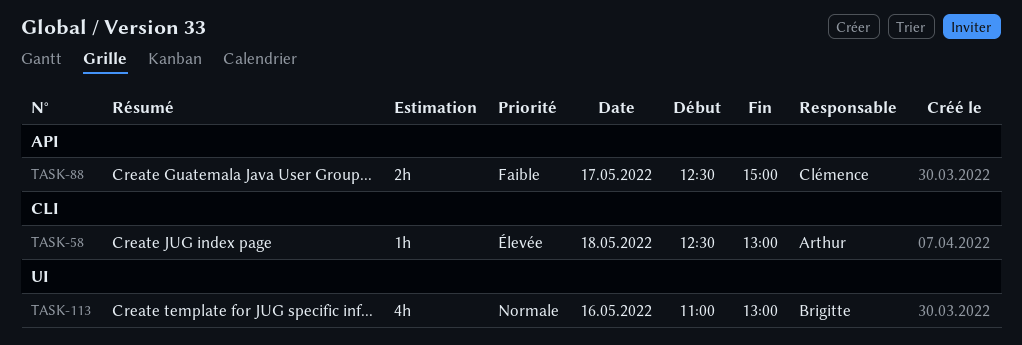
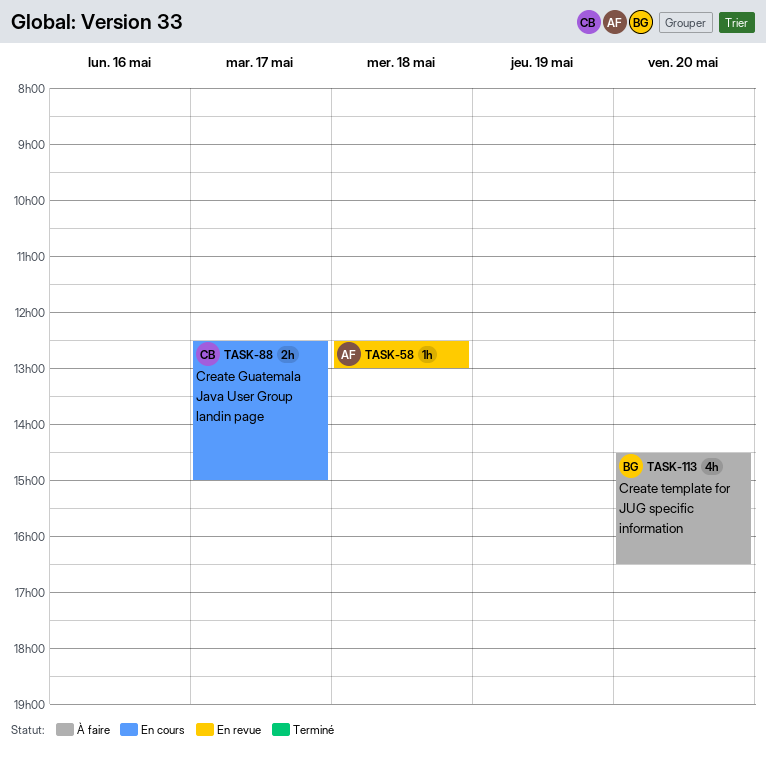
TASK-113, day: May 16 -> May 20
TASK-113, begins: 11:00 -> 14:30
TASK-113, ends: 13:00 -> 16:30

